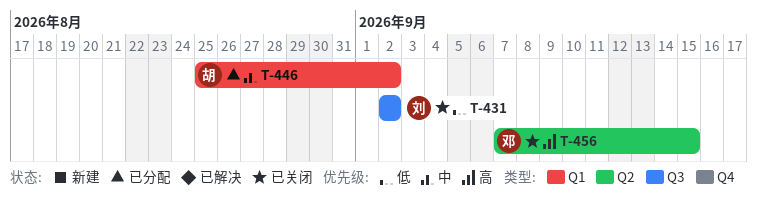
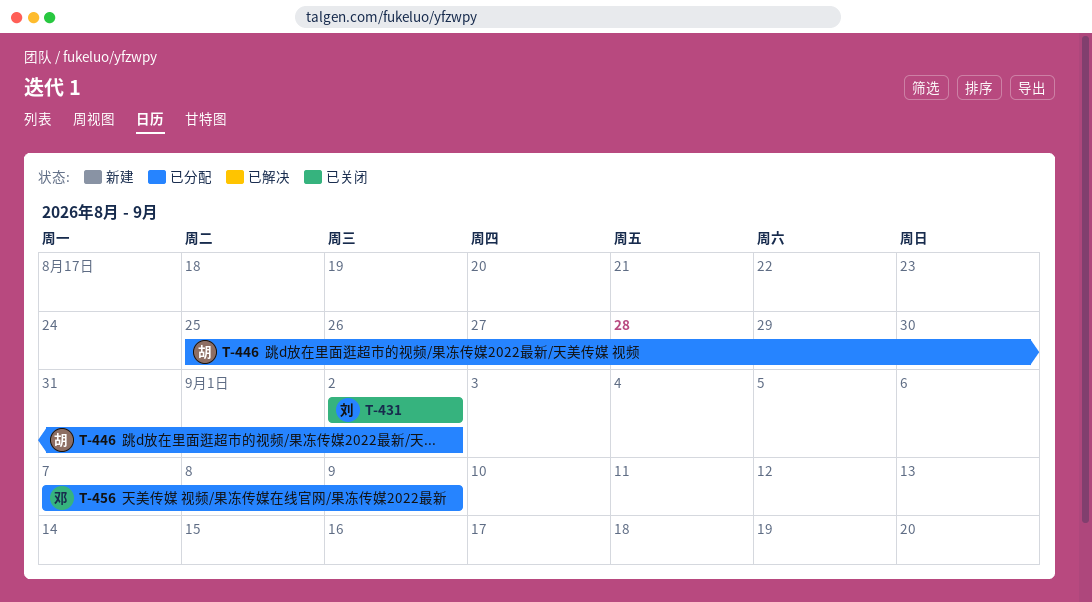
T-456, status: 已关闭 -> 已分配
T-456, due: Sep 15 -> Sep 9

